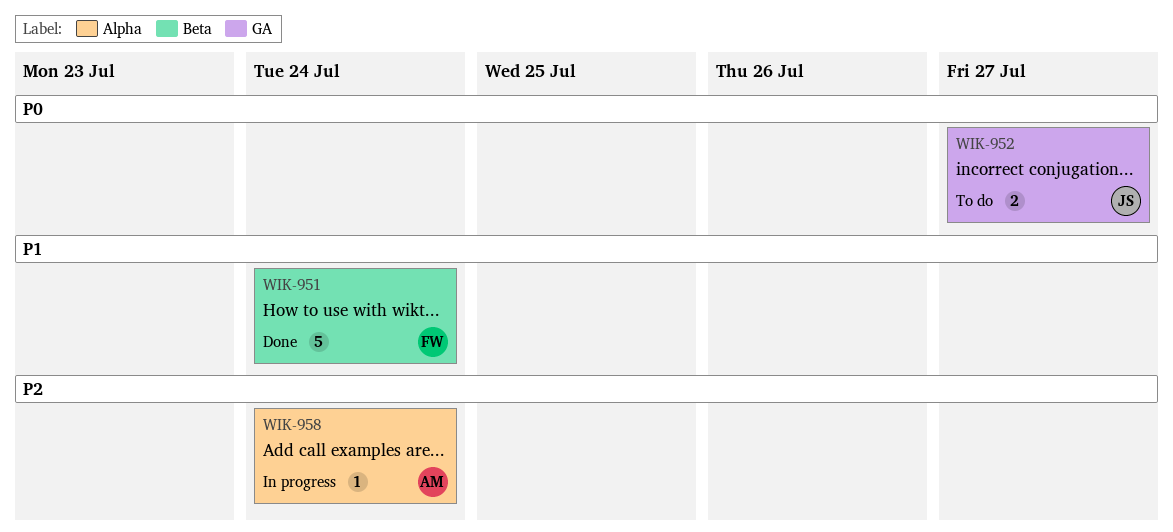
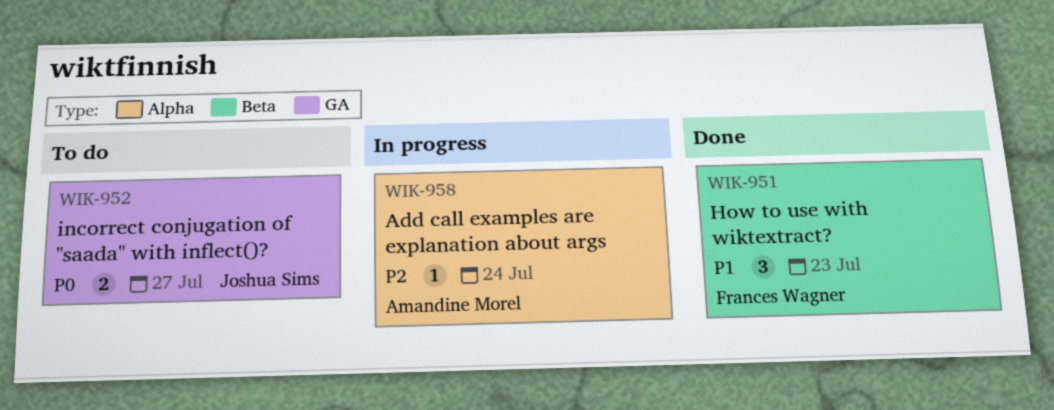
WIK-951, estimate: 5 -> 3
WIK-951, due: Jul 24 -> Jul 23

